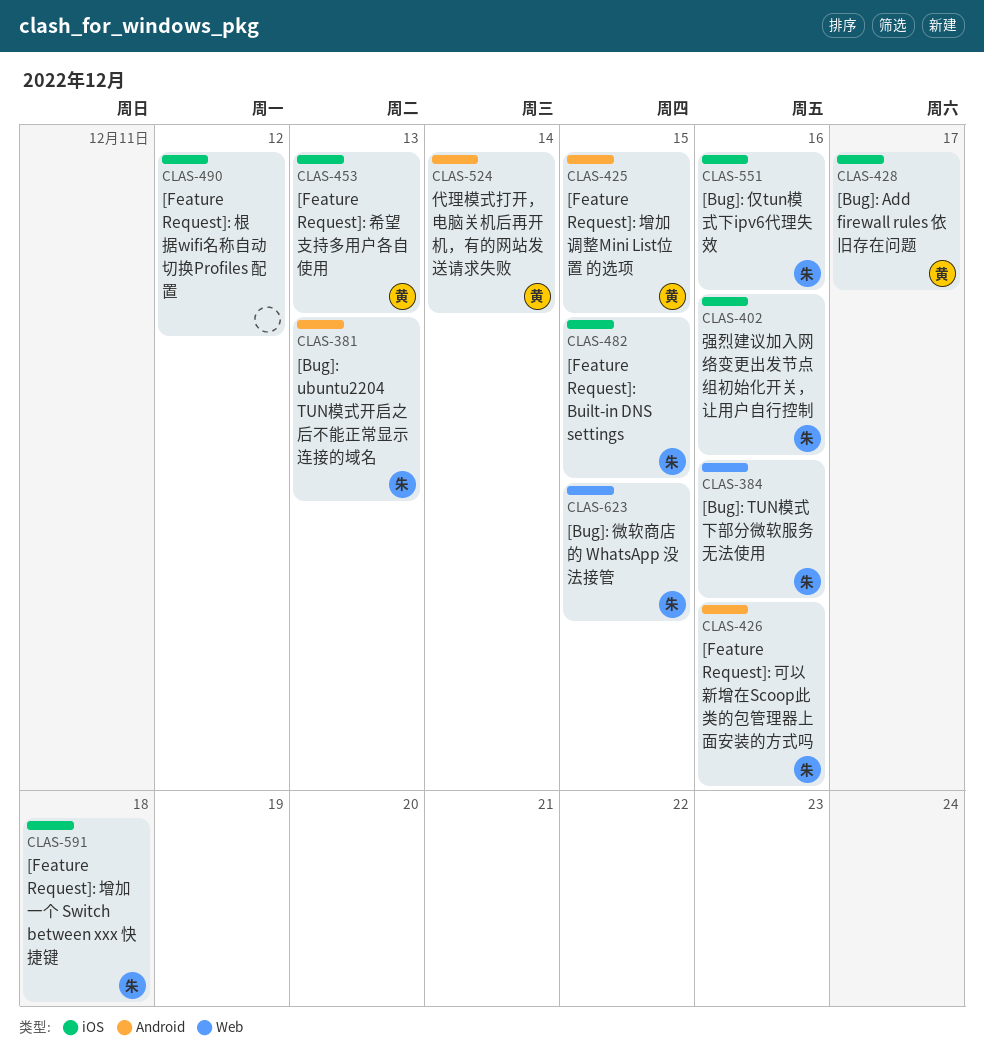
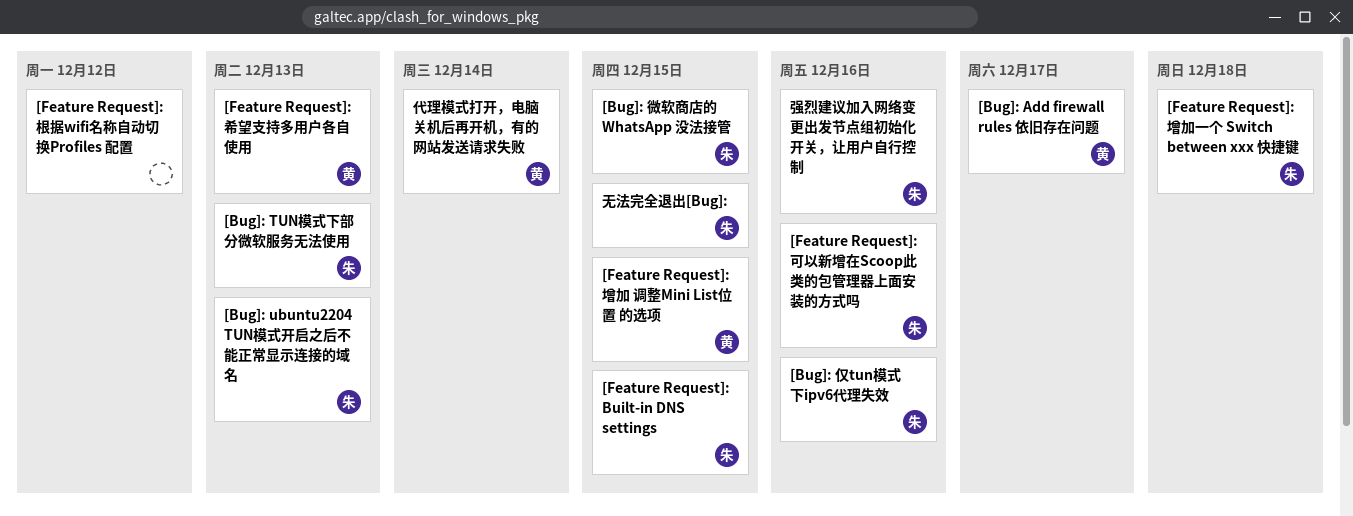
[Bug]: TUN模式下部分微软服务无法使用, due: Dec 16 -> Dec 13
无法完全退出[Bug]:: none -> present

